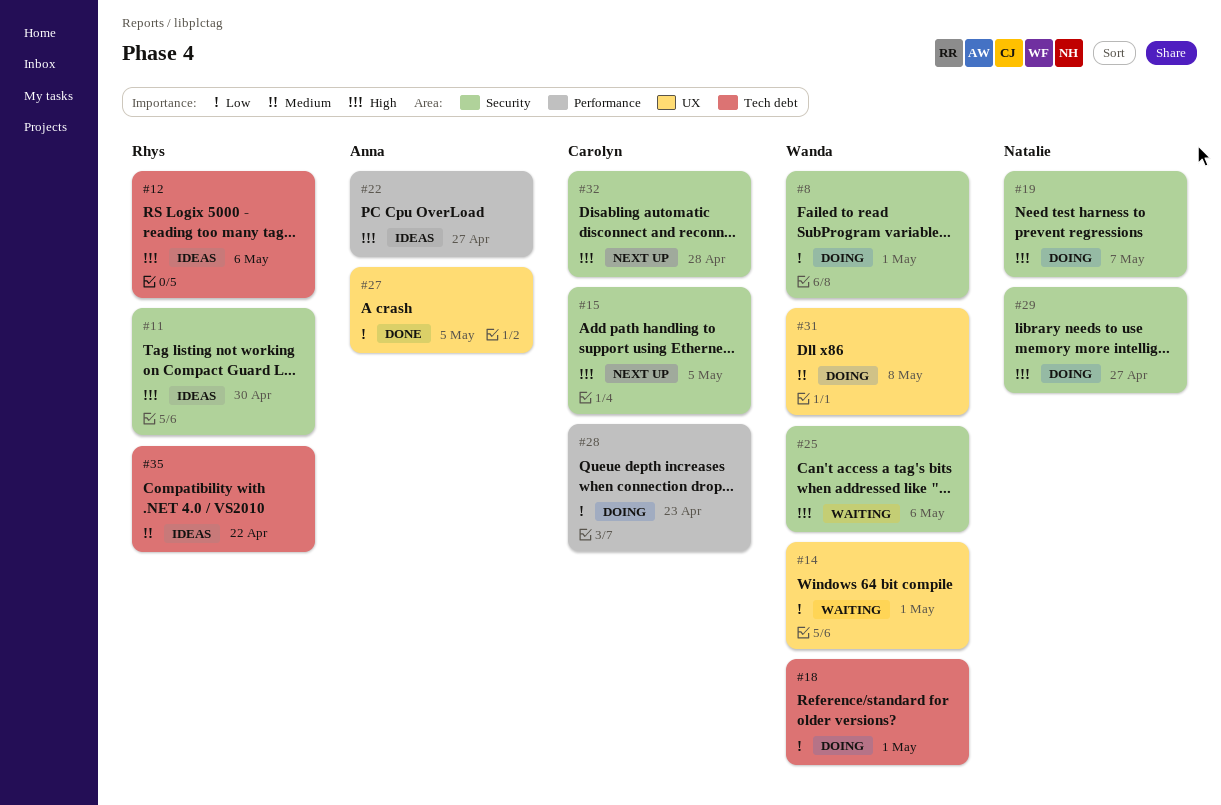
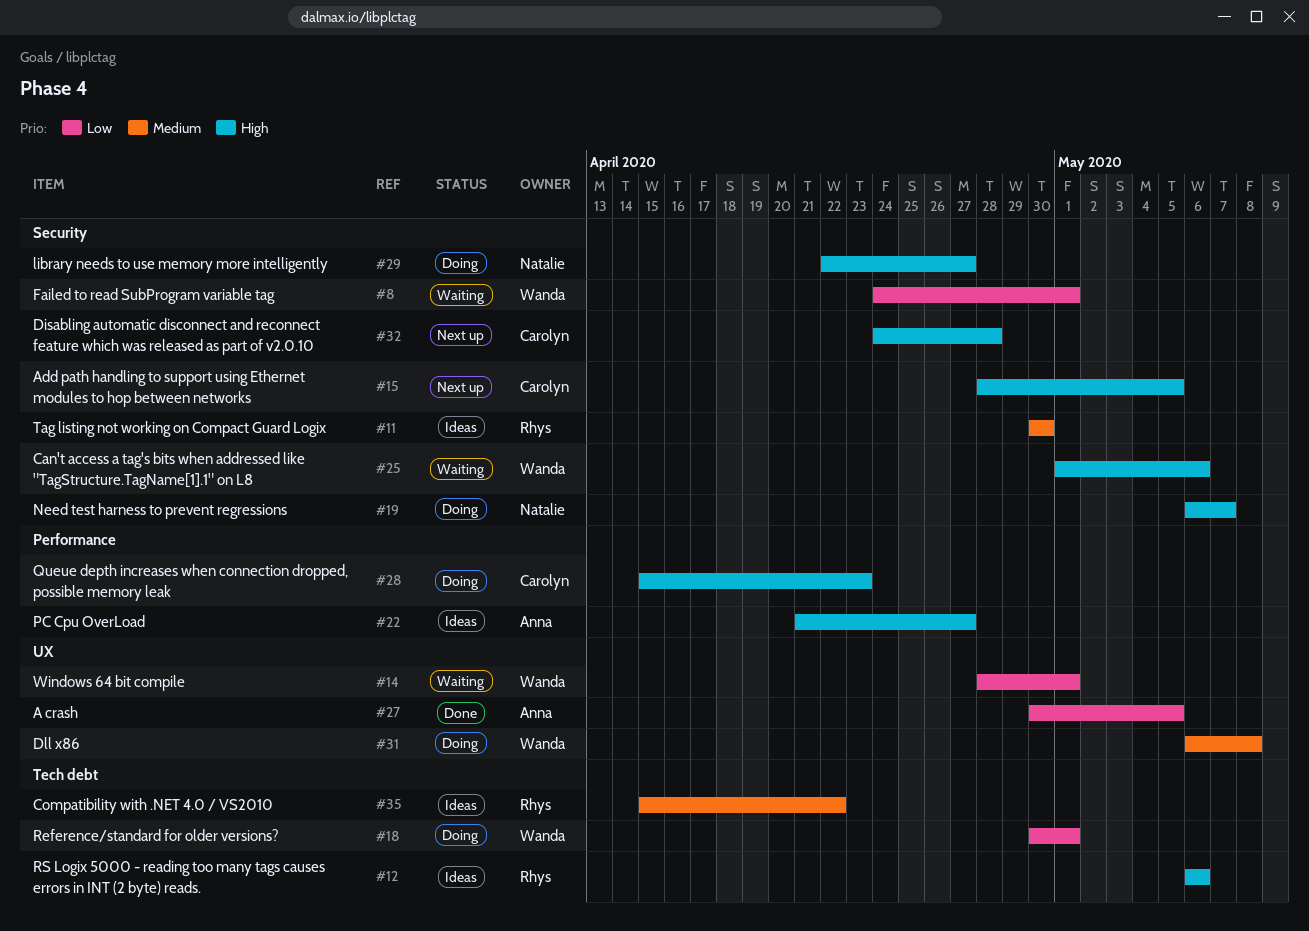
#8, status: Doing -> Waiting
#11, priority: High -> Medium
#28, priority: Low -> High

